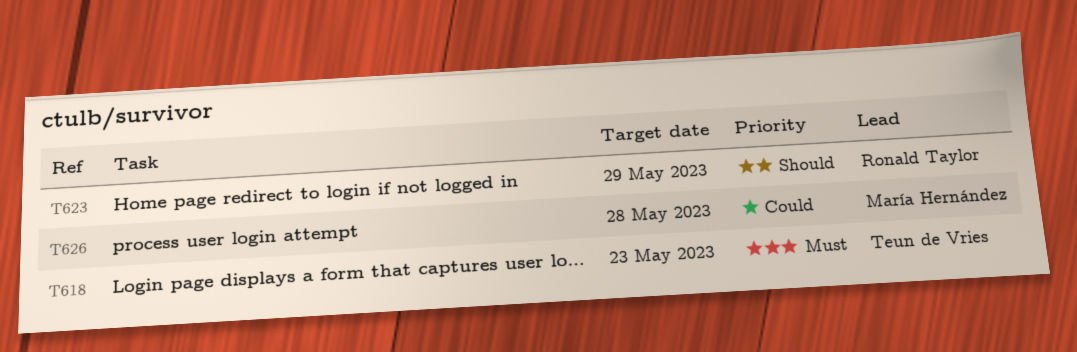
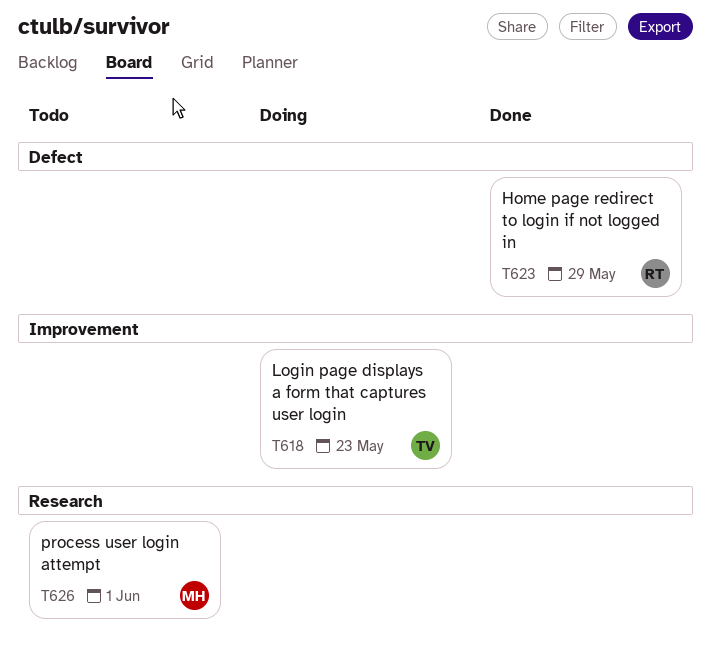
T626, due: May 28 -> Jun 1

